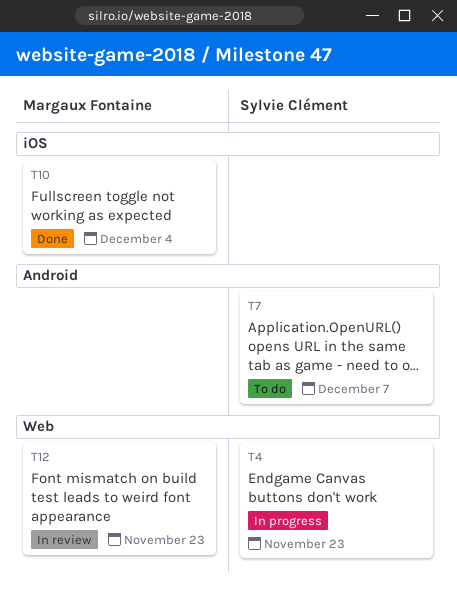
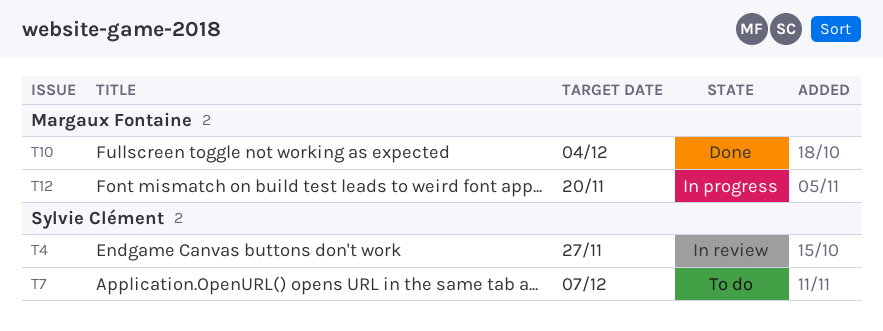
T4, status: In progress -> In review
T4, due: Nov 23 -> Nov 27
T12, status: In review -> In progress
T12, due: Nov 23 -> Nov 20

